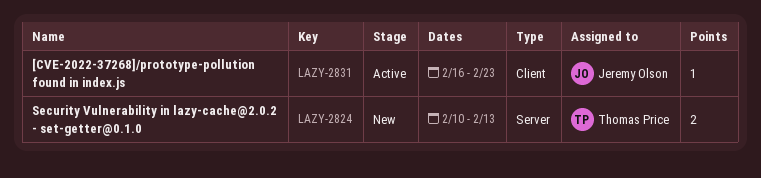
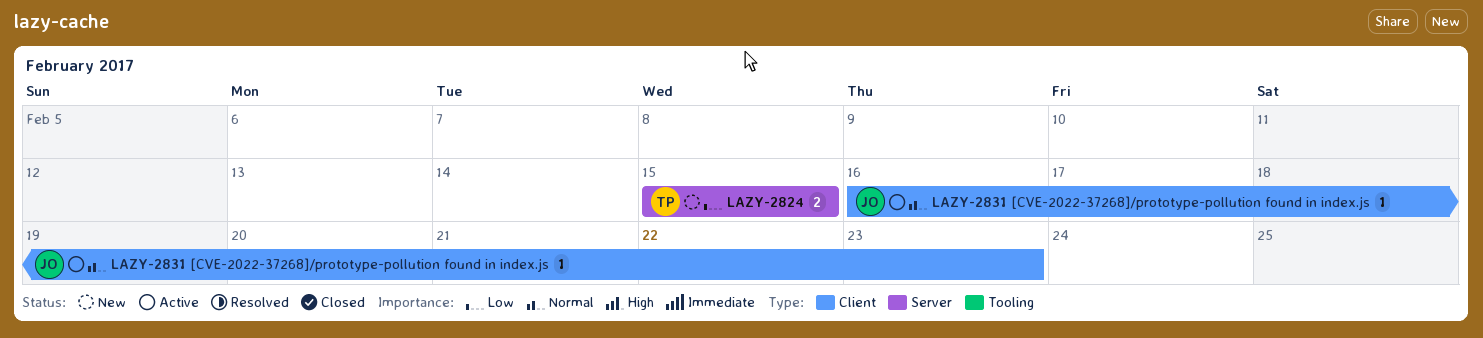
LAZY-2824, start: Feb 10 -> Feb 15
LAZY-2824, due: Feb 13 -> Feb 15

